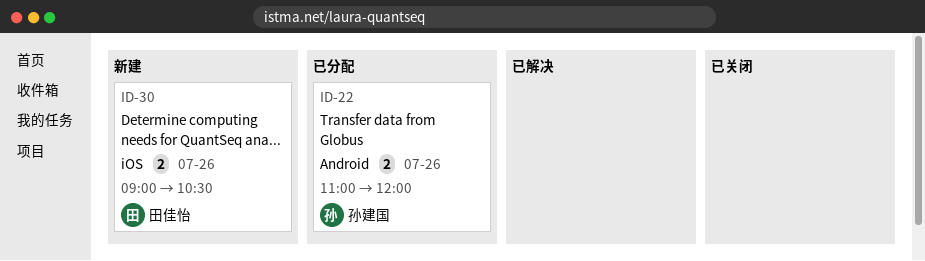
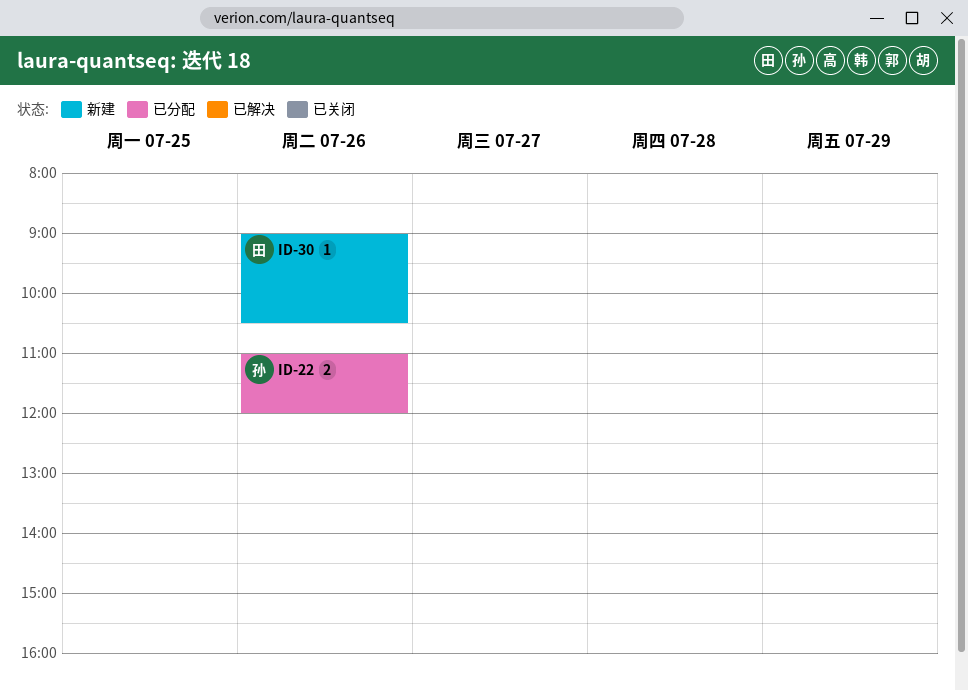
ID-30, estimate: 2 -> 1

